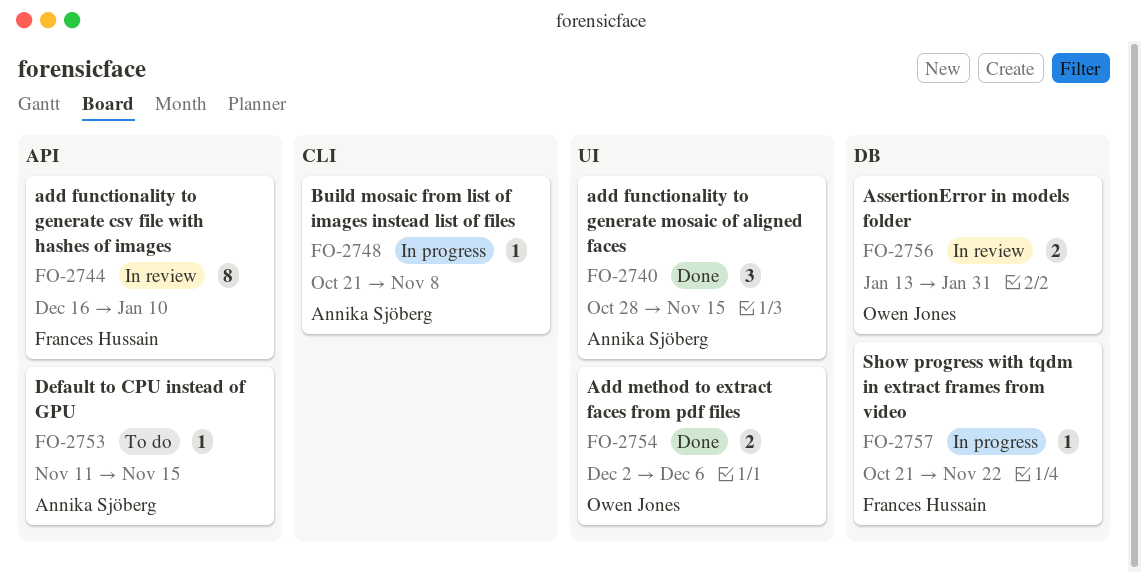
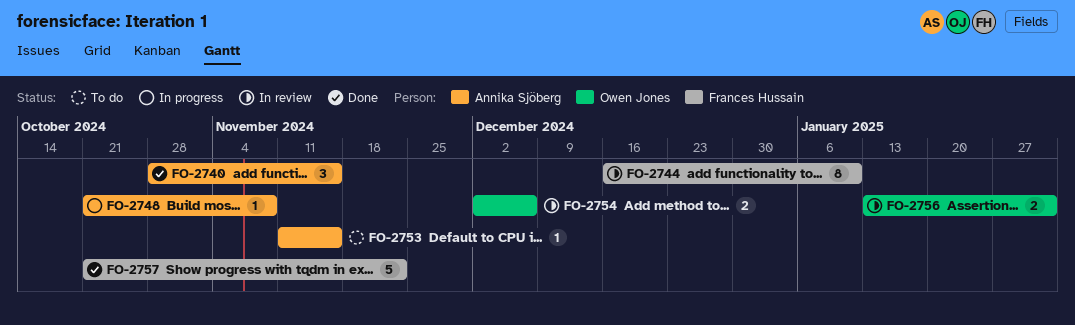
FO-2754, status: Done -> In review
FO-2757, status: In progress -> Done
FO-2757, estimate: 1 -> 5

